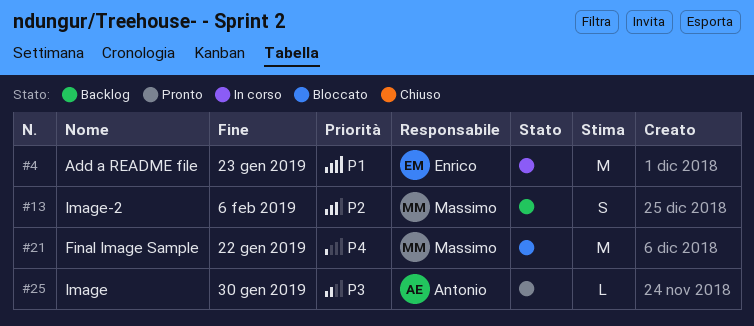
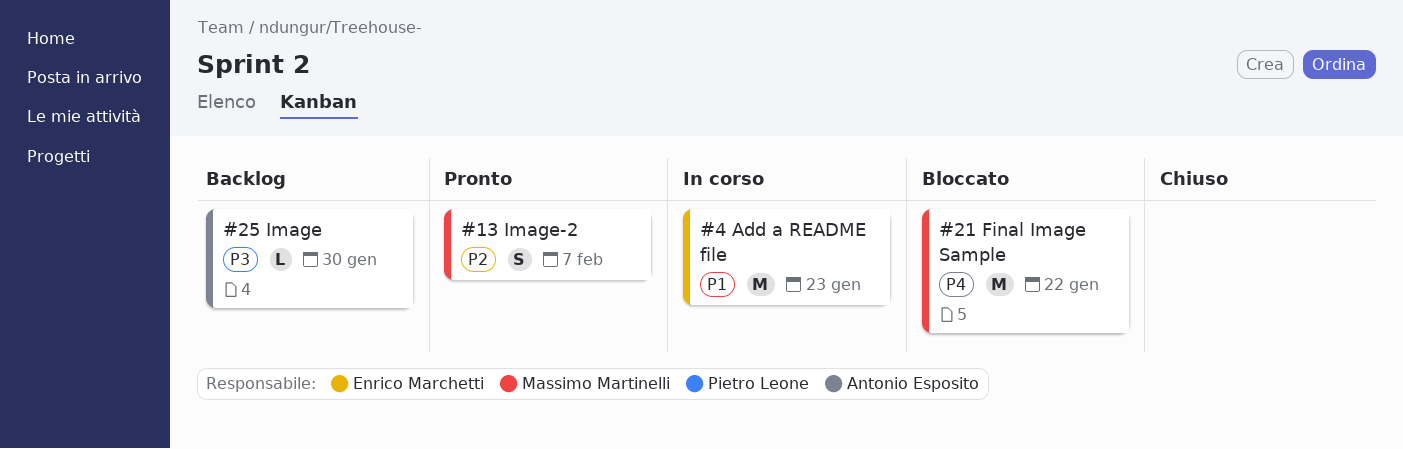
#13, status: Backlog -> Pronto
#13, due: Feb 6 -> Feb 7
#25, status: Pronto -> Backlog

